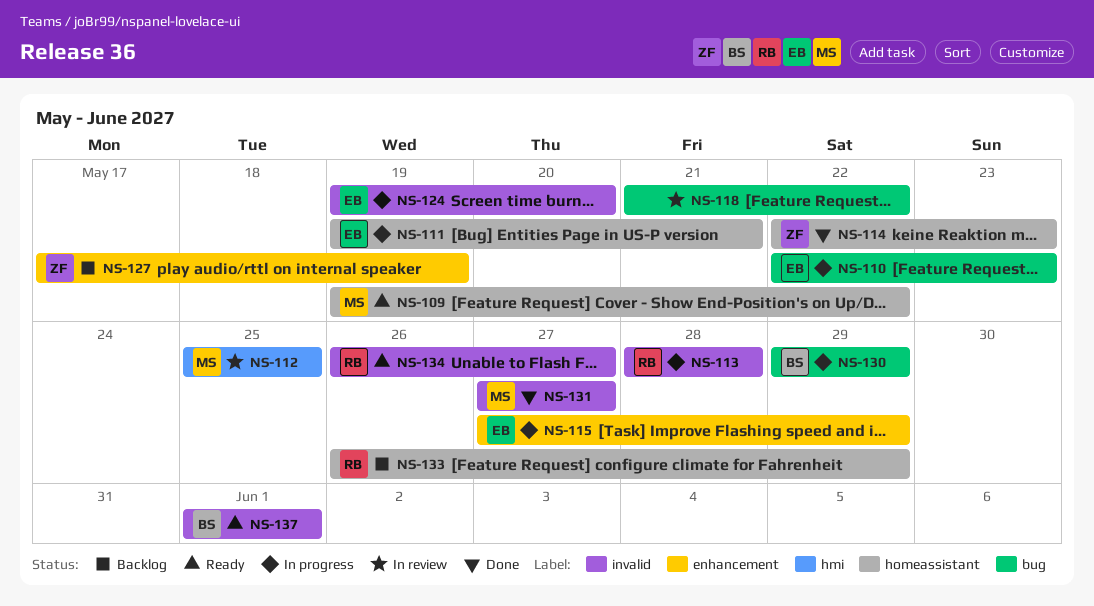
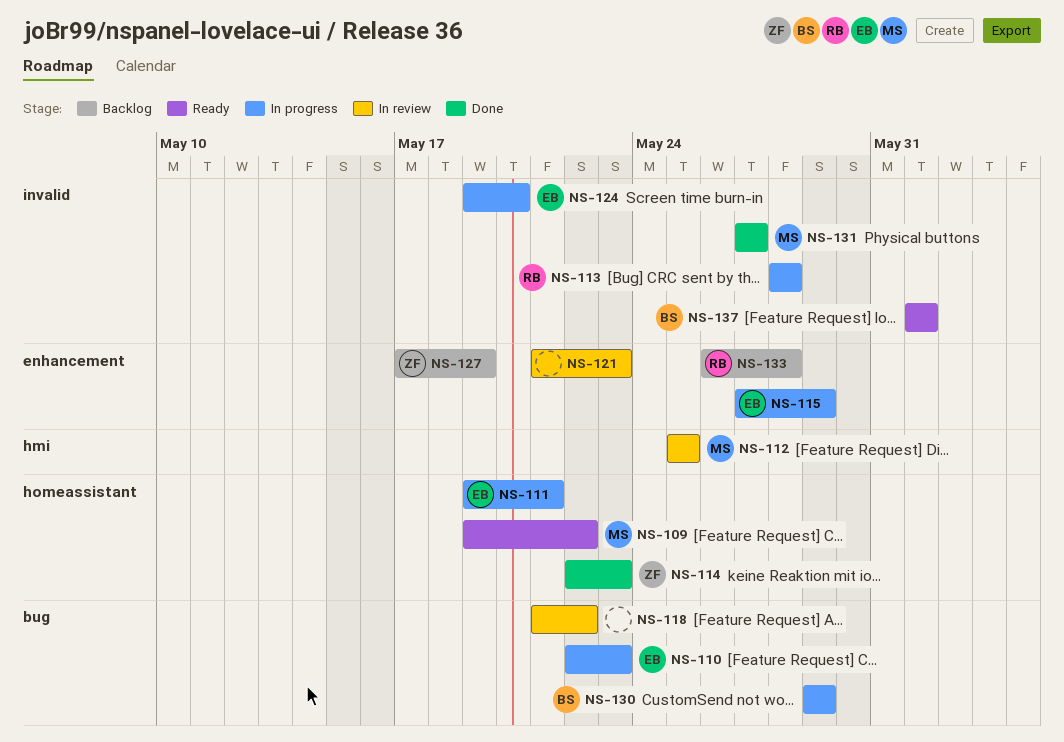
NS-121: none -> present
NS-133, label: homeassistant -> enhancement
NS-133, due: May 29 -> May 28
NS-134: present -> none

